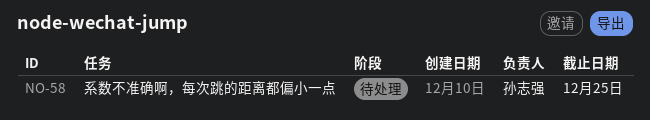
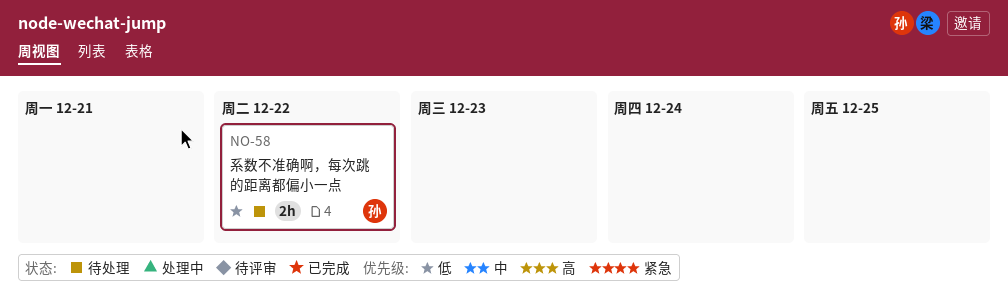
NO-58, due: Dec 25 -> Dec 22

